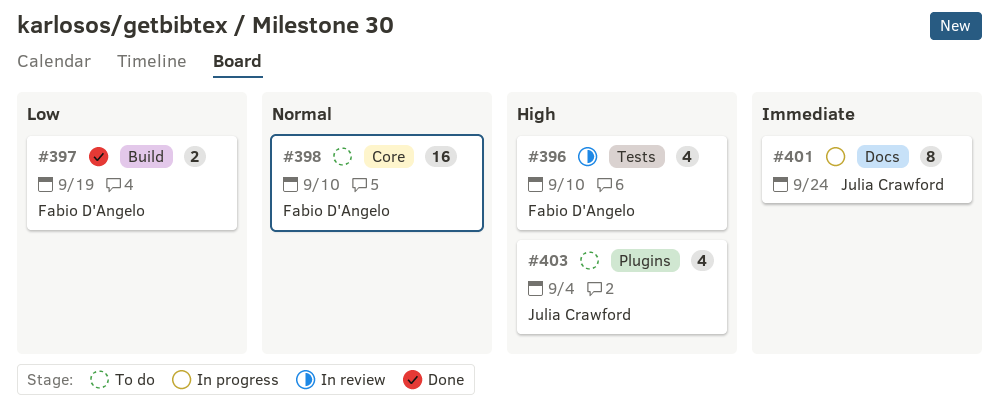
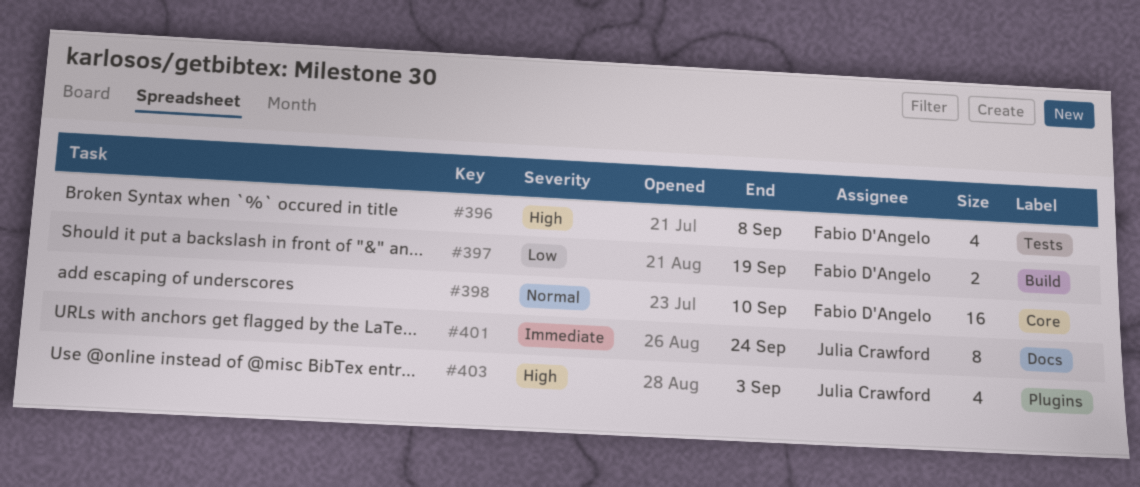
#396, due: Sep 10 -> Sep 8
#403, due: Sep 4 -> Sep 3

